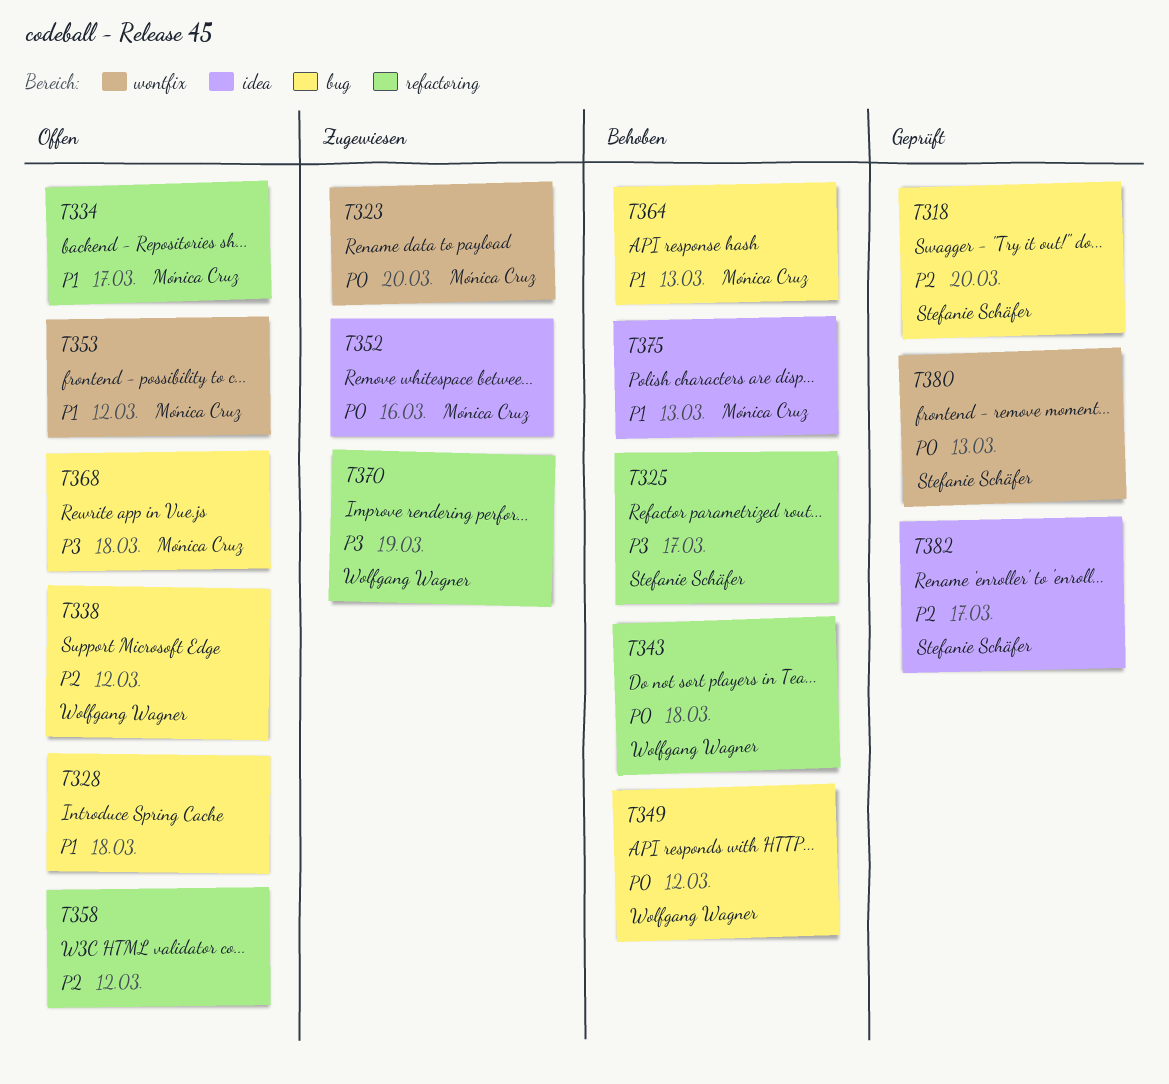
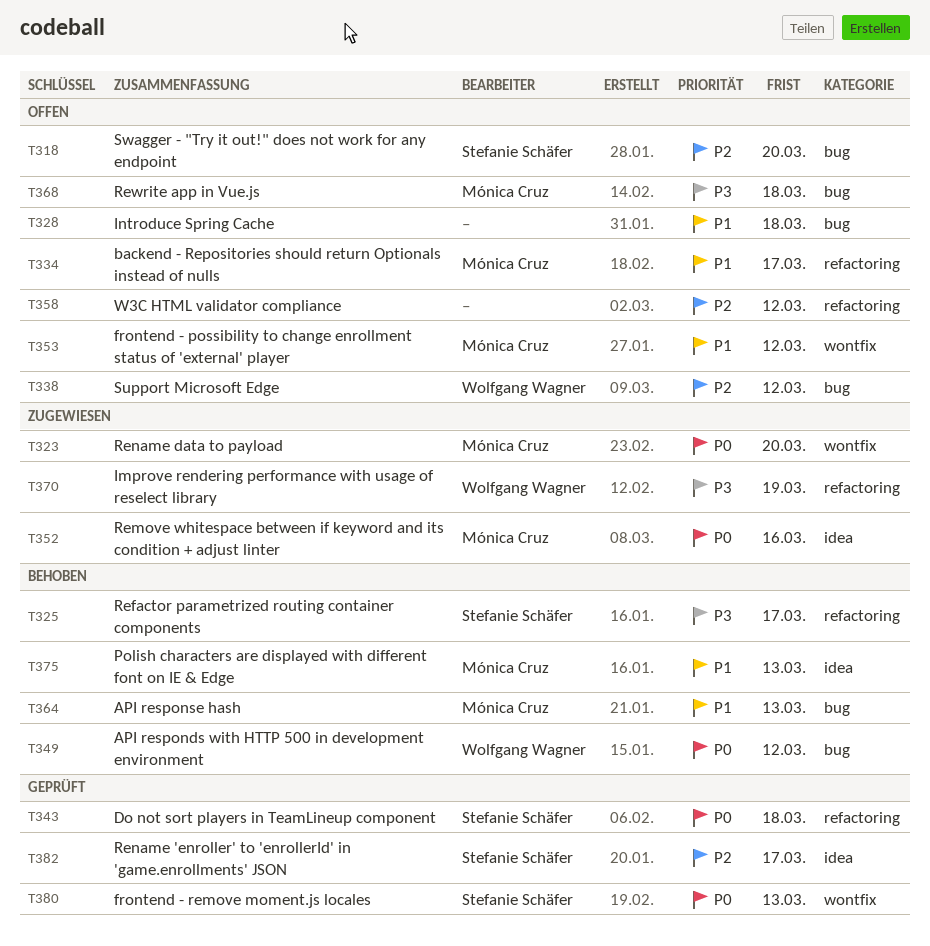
T318, status: Geprüft -> Offen
T343, status: Behoben -> Geprüft
T343, owner: Wolfgang Wagner -> Stefanie Schäfer

